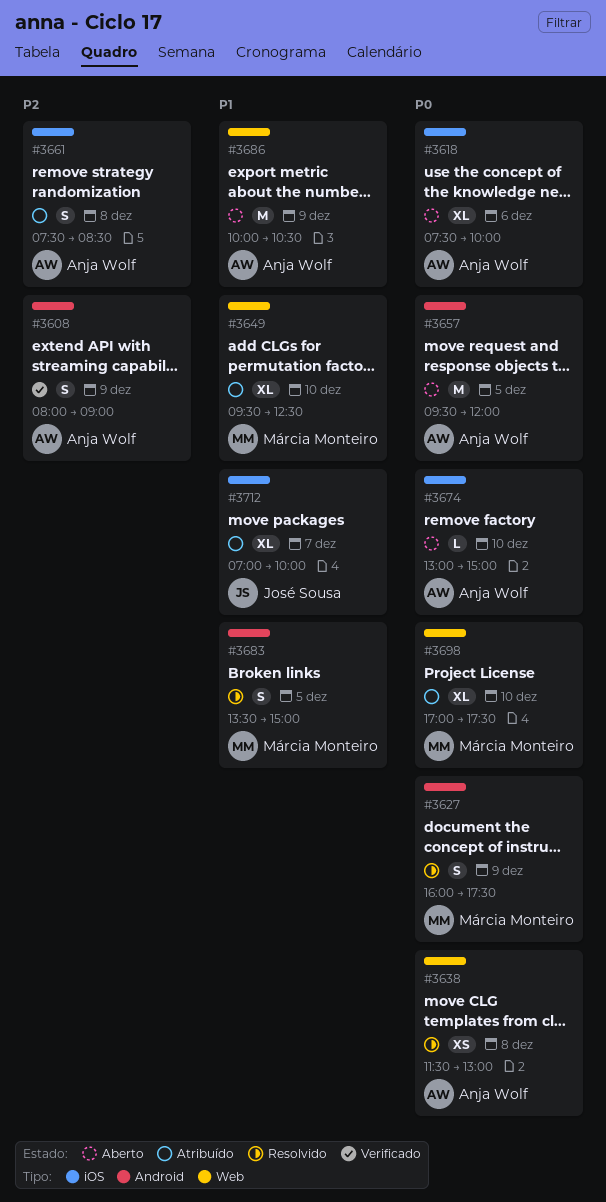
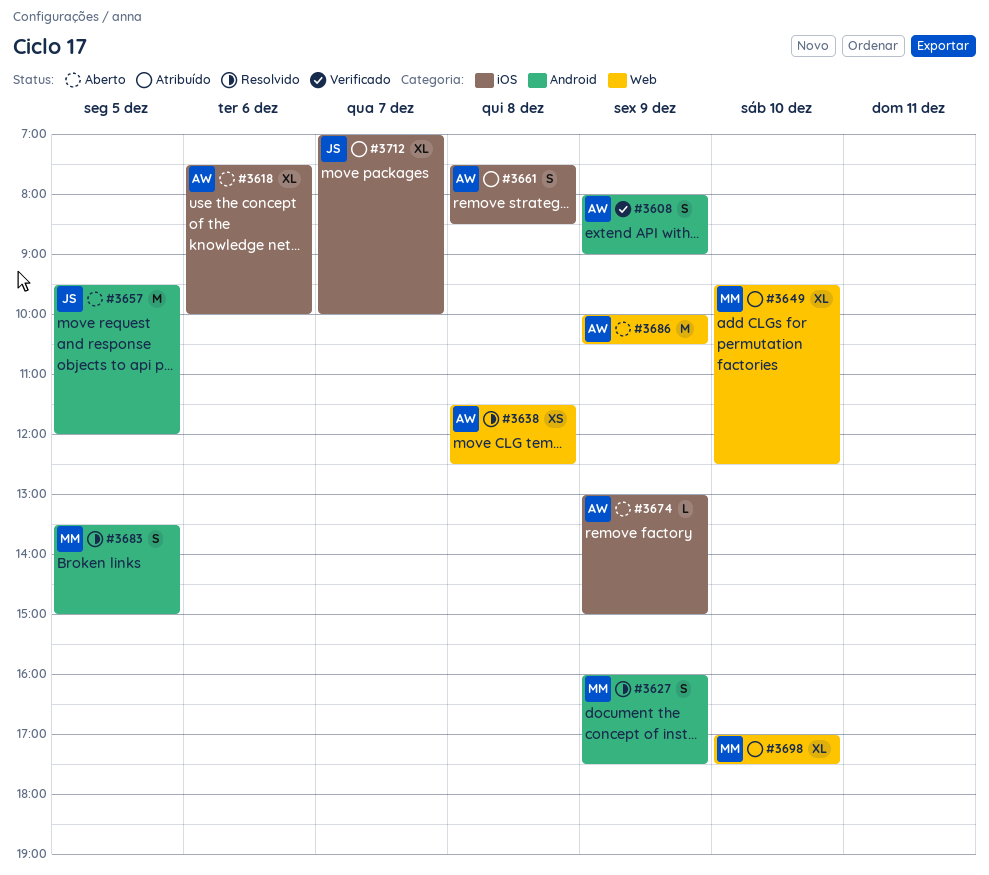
#3638, ends: 13:00 -> 12:30
#3657, owner: Anja Wolf -> José Sousa
#3674, day: Dec 10 -> Dec 9

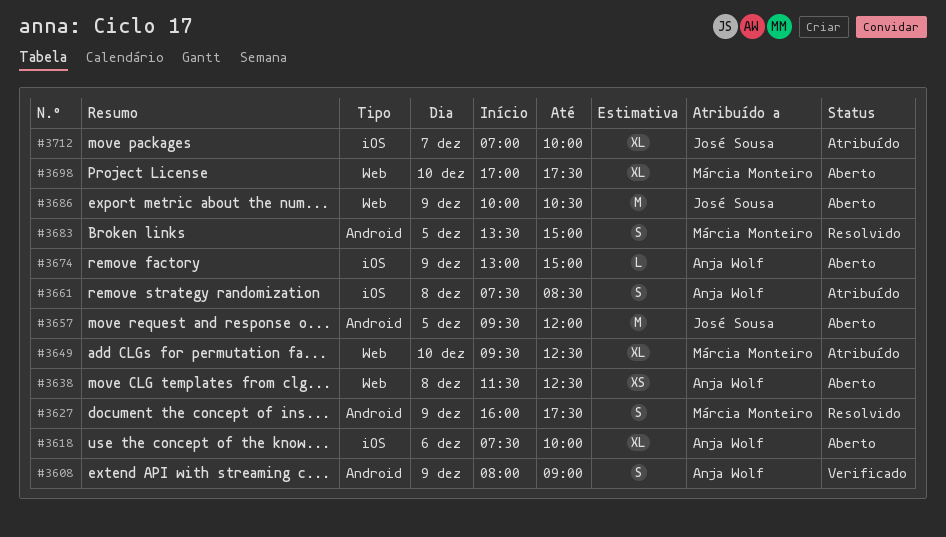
#3638, status: Resolvido -> Aberto
#3686, owner: Anja Wolf -> José Sousa
#3698, status: Atribuído -> Aberto

